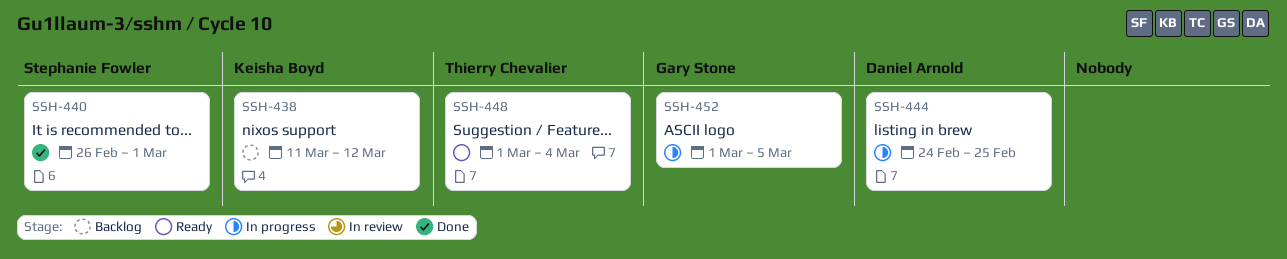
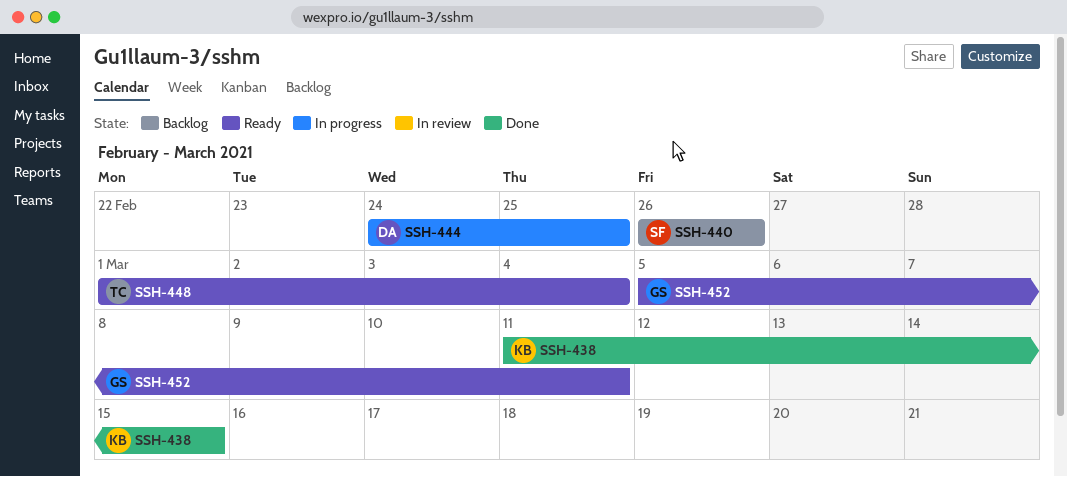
SSH-438, status: Backlog -> Done
SSH-438, due: Mar 12 -> Mar 15
SSH-440, status: Done -> Backlog
SSH-440, due: Mar 1 -> Feb 26
SSH-452, status: In progress -> Ready
SSH-452, start: Mar 1 -> Mar 5
SSH-452, due: Mar 5 -> Mar 11

